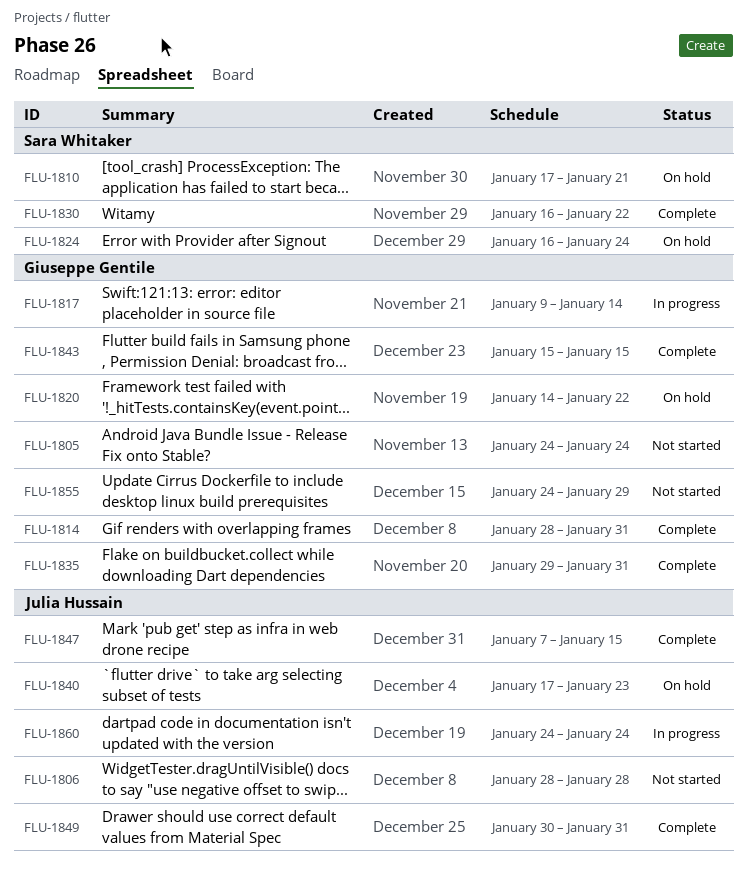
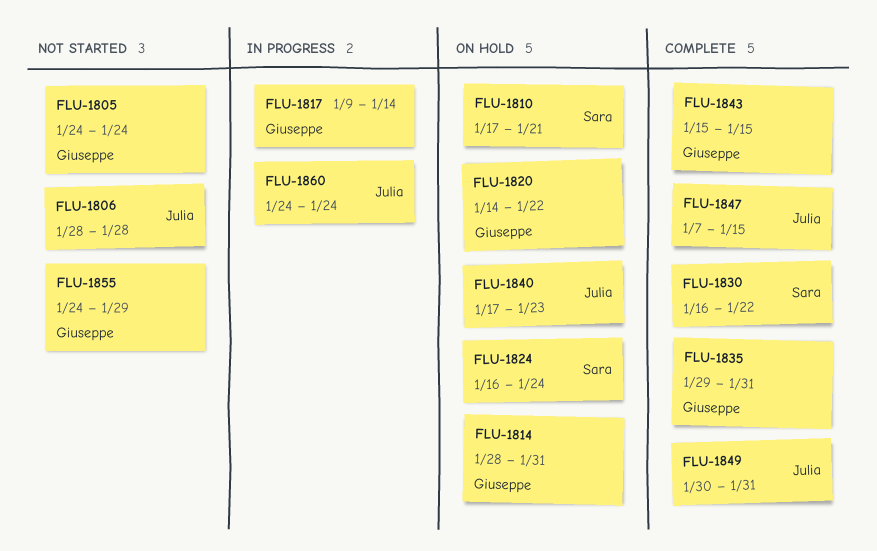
FLU-1814, status: Complete -> On hold

